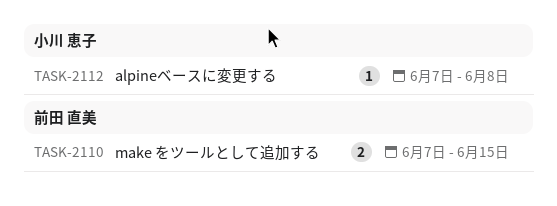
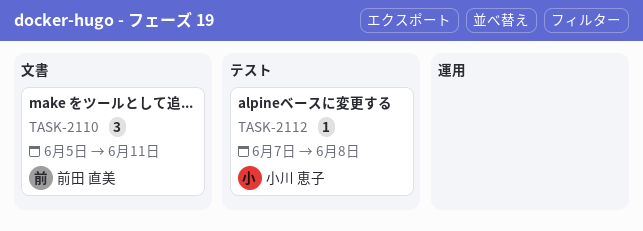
TASK-2110, estimate: 2 -> 3
TASK-2110, start: Jun 7 -> Jun 5
TASK-2110, due: Jun 15 -> Jun 11

